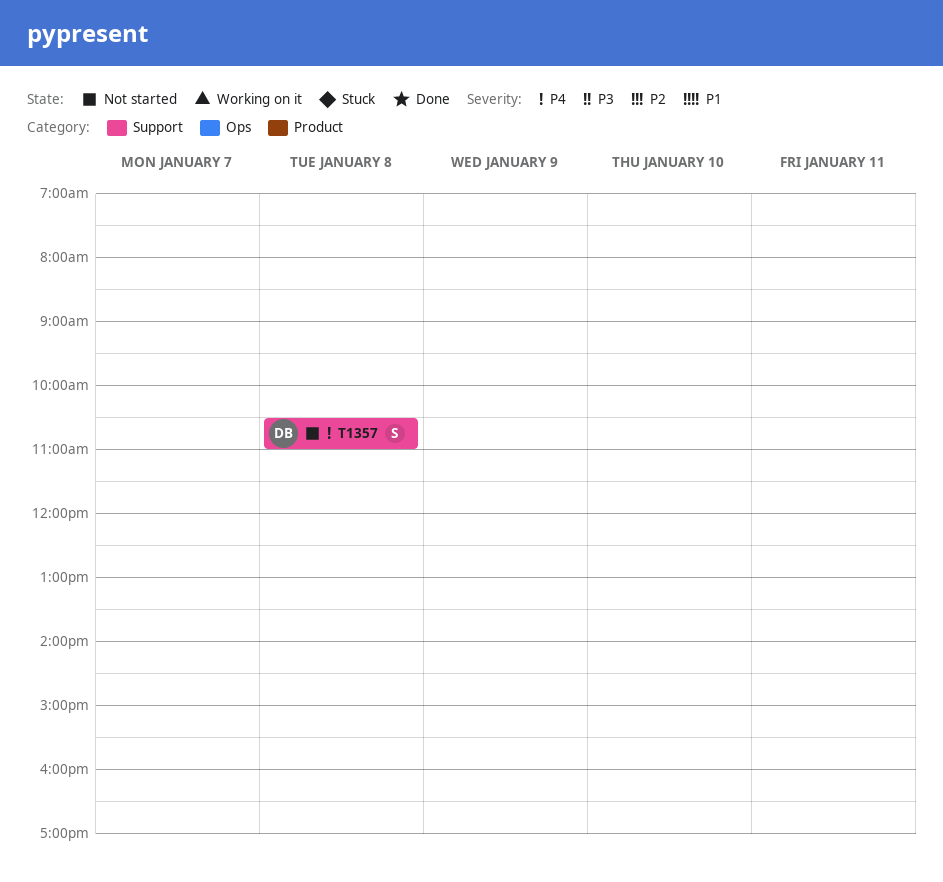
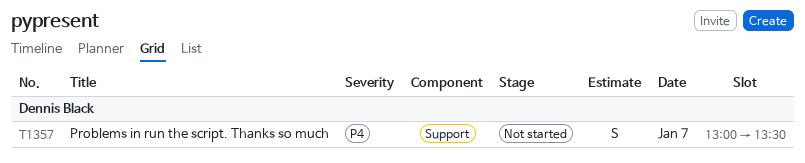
T1357, day: Jan 8 -> Jan 7
T1357, begins: 10:30 -> 13:00
T1357, ends: 11:00 -> 13:30

